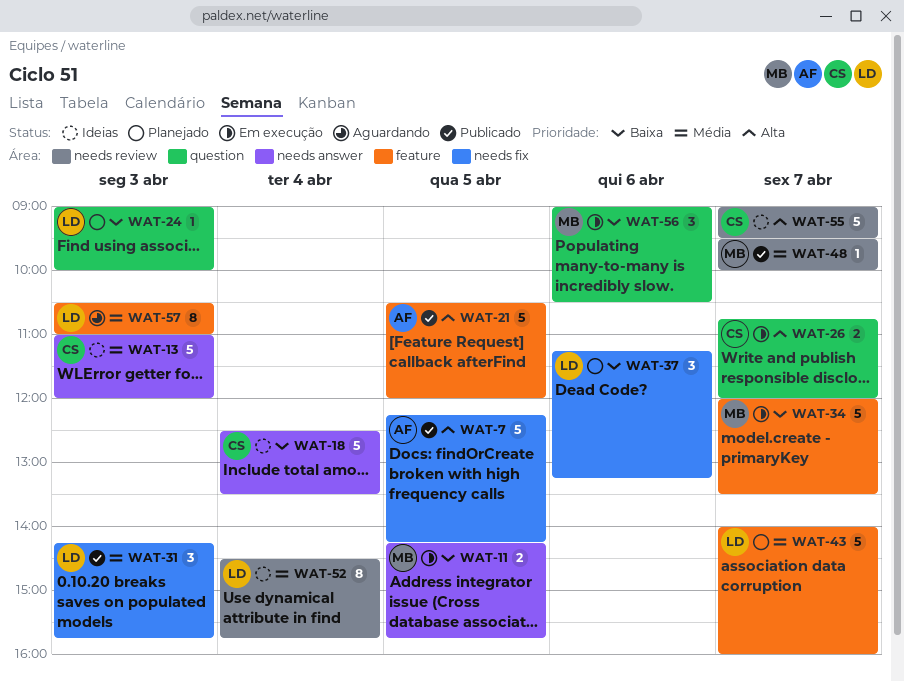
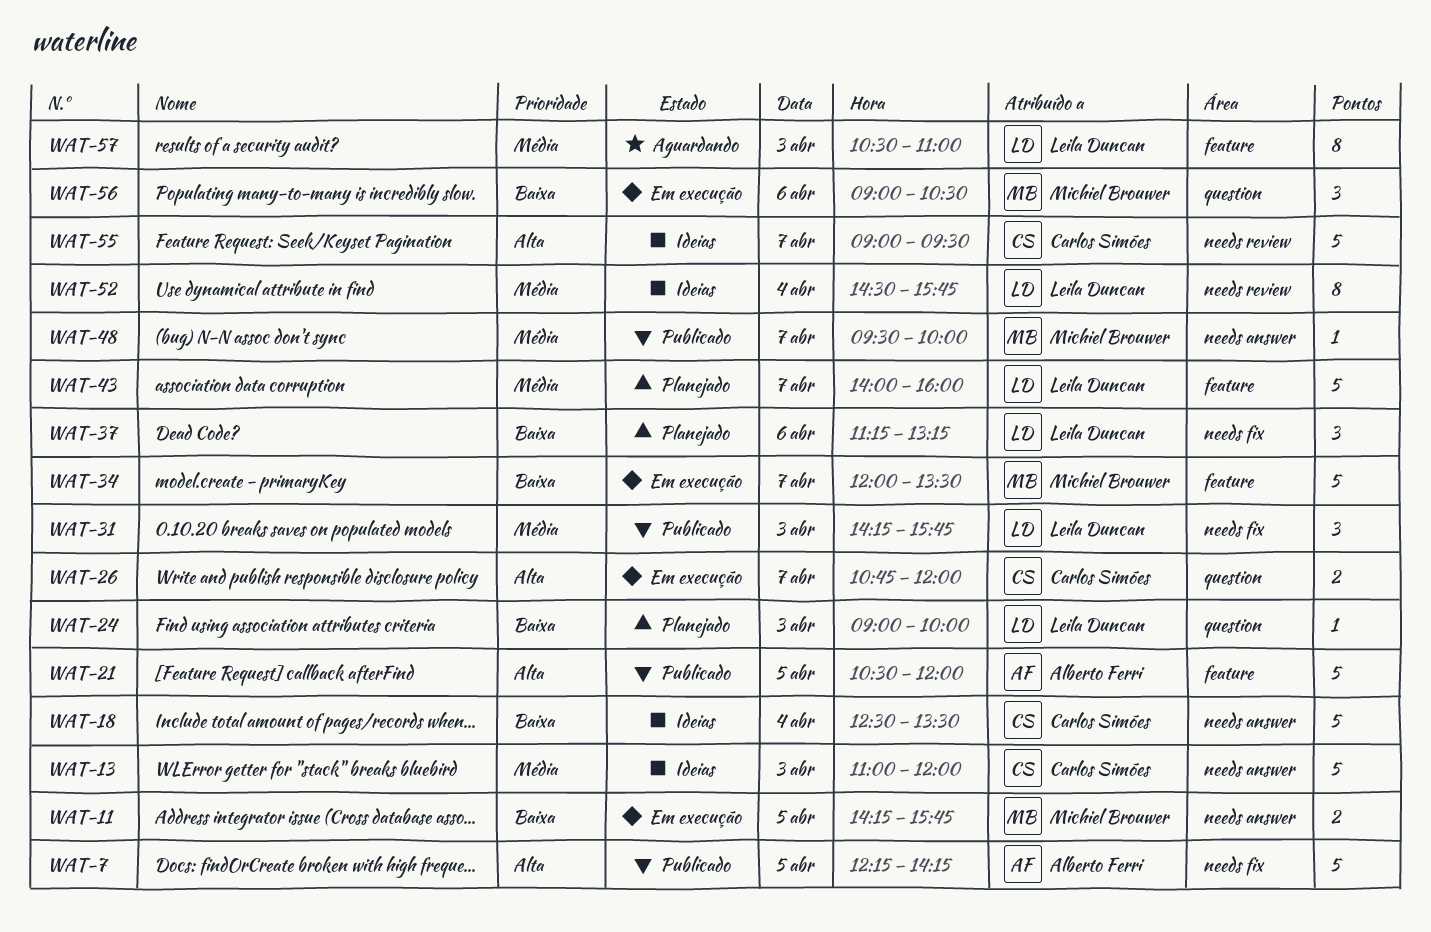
WAT-48, label: needs review -> needs answer

